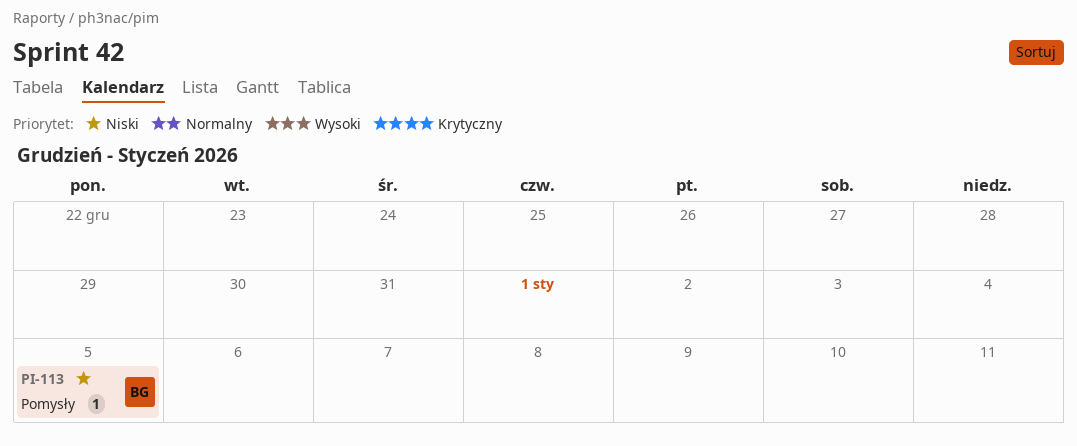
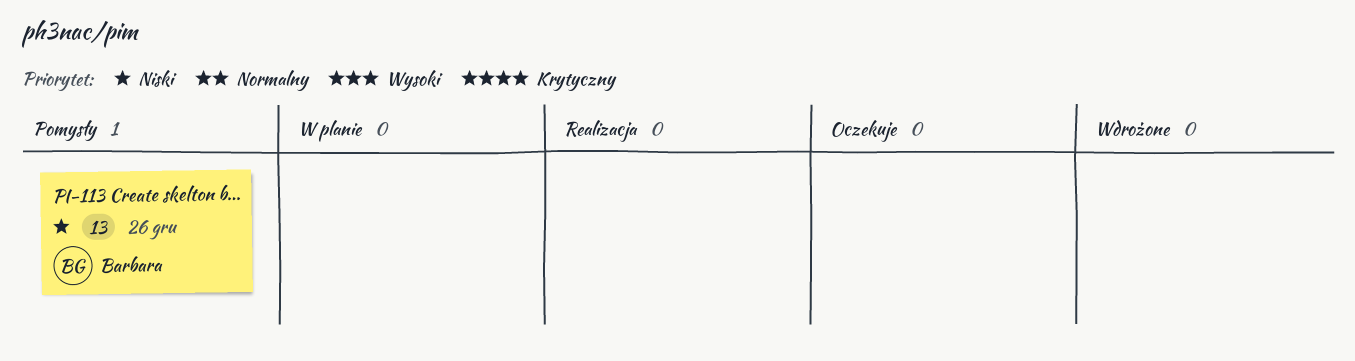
PI-113, estimate: 1 -> 13
PI-113, due: Jan 5 -> Dec 26

